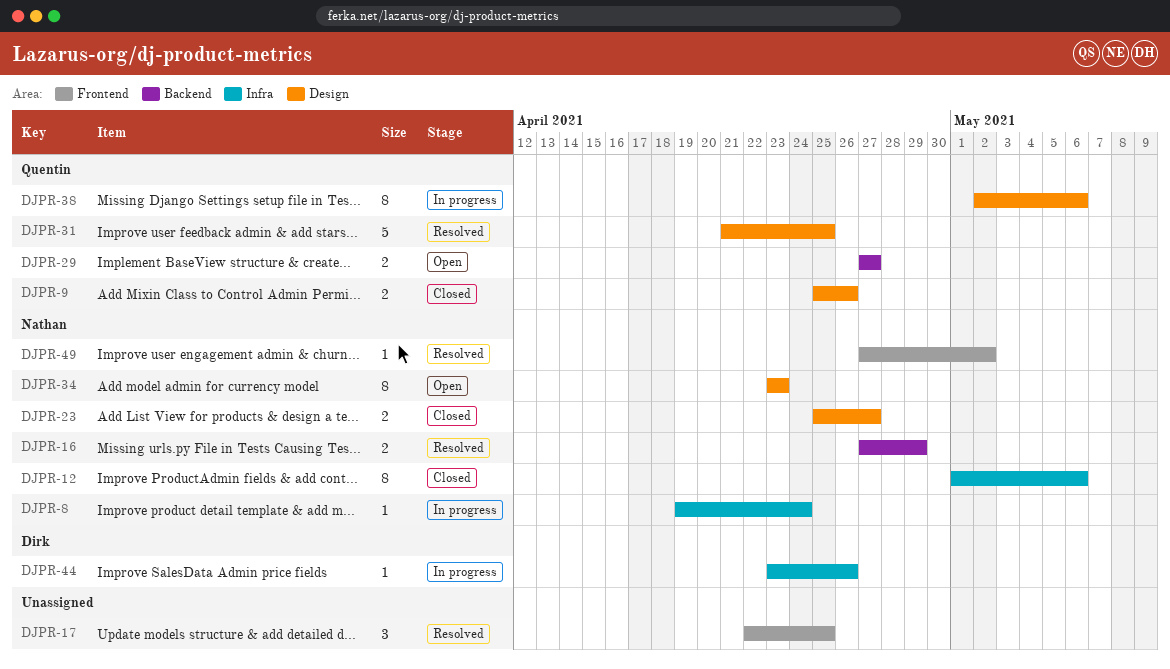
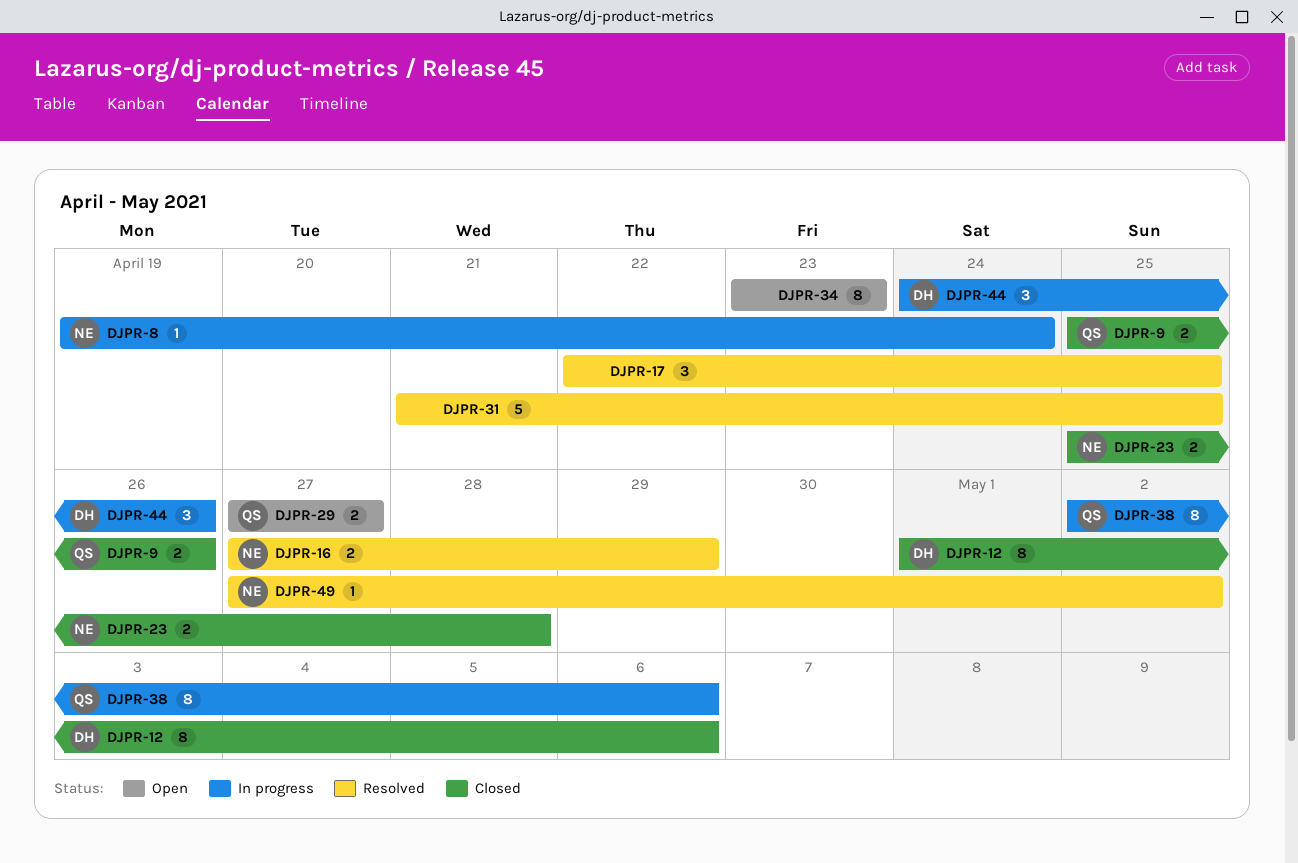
DJPR-12, owner: Nathan -> Dirk
DJPR-23, due: Apr 27 -> Apr 28
DJPR-31, owner: Quentin -> none
DJPR-34, owner: Nathan -> none
DJPR-44, estimate: 1 -> 3
DJPR-44, start: Apr 23 -> Apr 24

